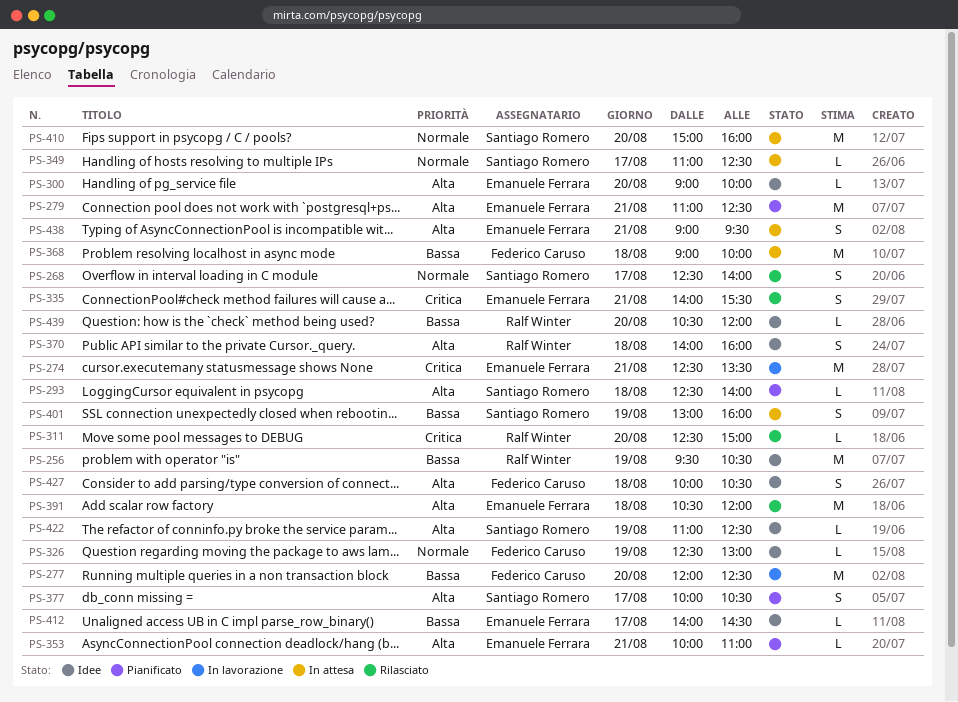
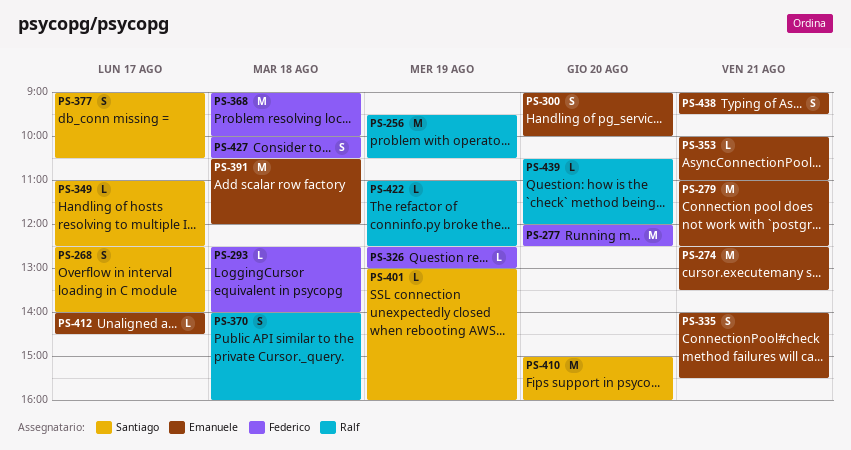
PS-293, owner: Santiago Romero -> Federico Caruso
PS-300, estimate: L -> S
PS-311: present -> none
PS-377, begins: 10:00 -> 09:00
PS-401, estimate: S -> L
PS-422, owner: Santiago Romero -> Ralf Winter

